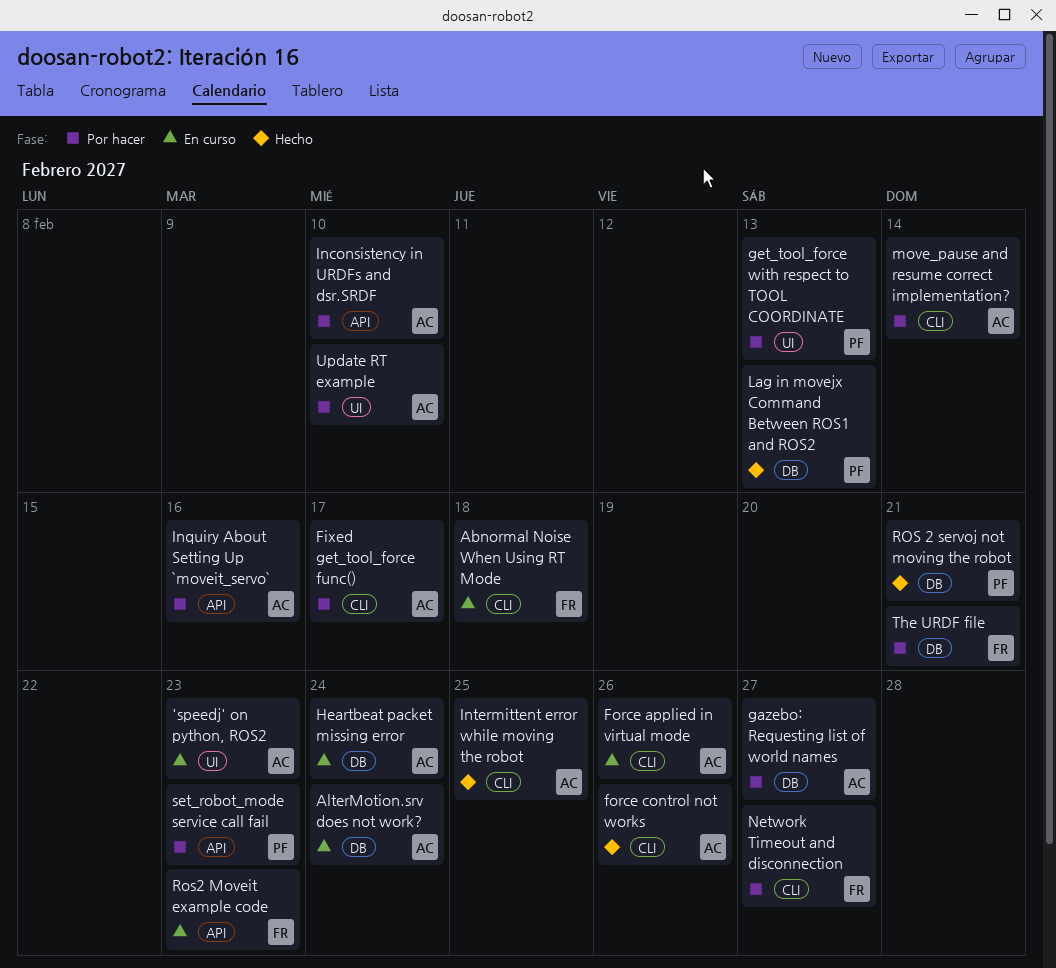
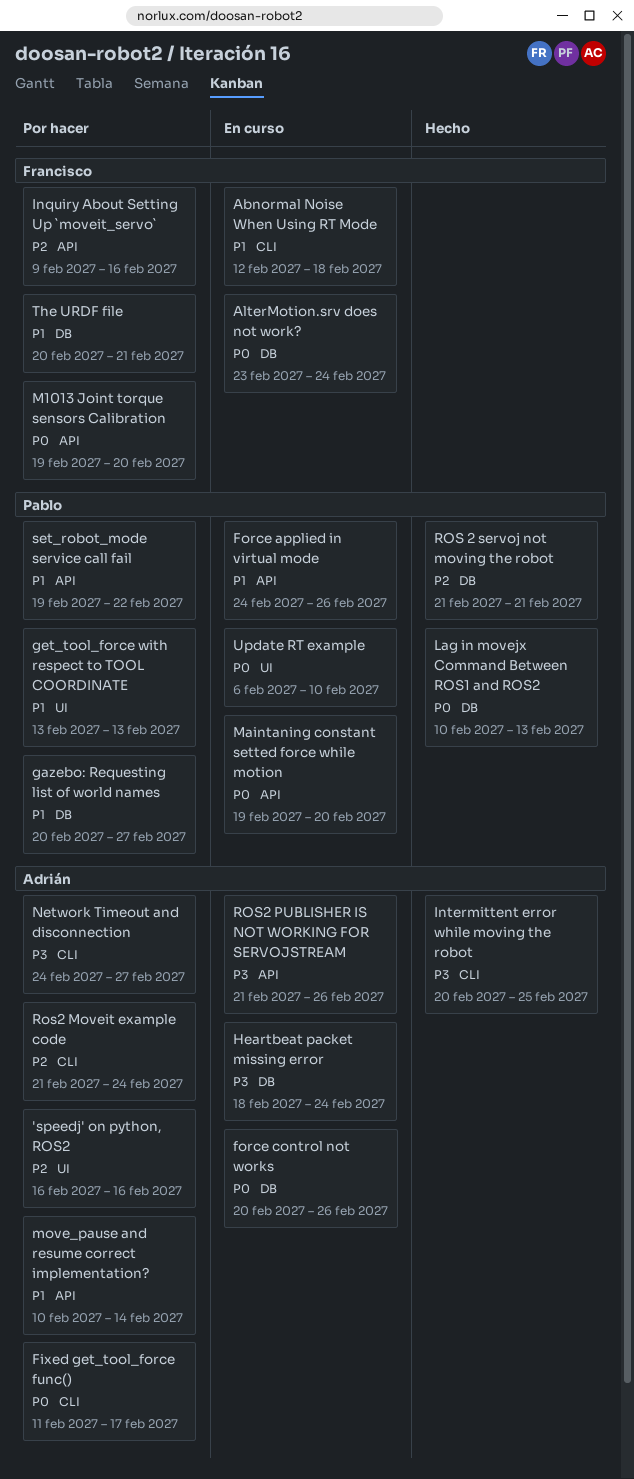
'speedj' on python, ROS2, status: En curso -> Por hacer
'speedj' on python, ROS2, due: Feb 23 -> Feb 16
AlterMotion.srv does not work?, owner: Adrián -> Francisco
Force applied in virtual mode, owner: Adrián -> Pablo
Force applied in virtual mode, label: CLI -> API
force control not works, status: Hecho -> En curso
force control not works, label: CLI -> DB
gazebo: Requesting list of world names, owner: Adrián -> Pablo
Inconsistency in URDFs and dsr.SRDF: present -> none
Inquiry About Setting Up `moveit_servo`, owner: Adrián -> Francisco
M1013 Joint torque sensors Calibration: none -> present
Maintaning constant setted force while motion: none -> present
move_pause and resume correct implementation?, label: CLI -> API
Network Timeout and disconnection, owner: Francisco -> Adrián
Ros2 Moveit example code, status: En curso -> Por hacer
Ros2 Moveit example code, owner: Francisco -> Adrián
Ros2 Moveit example code, label: API -> CLI
Ros2 Moveit example code, due: Feb 23 -> Feb 24
ROS2 PUBLISHER IS NOT WORKING FOR SERVOJSTREAM: none -> present
set_robot_mode service call fail, due: Feb 23 -> Feb 22
Update RT example, status: Por hacer -> En curso
Update RT example, owner: Adrián -> Pablo

